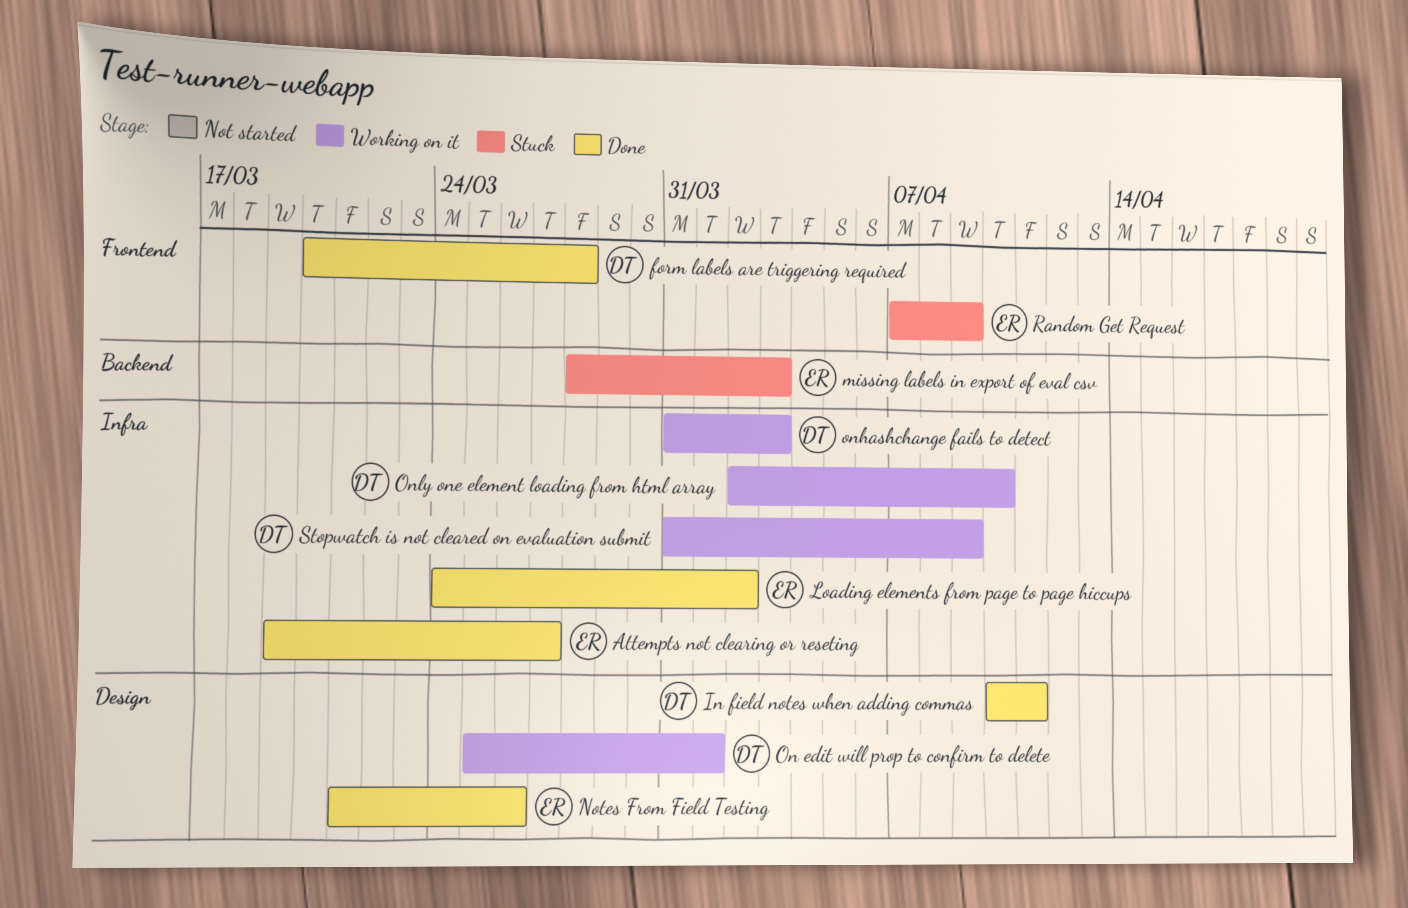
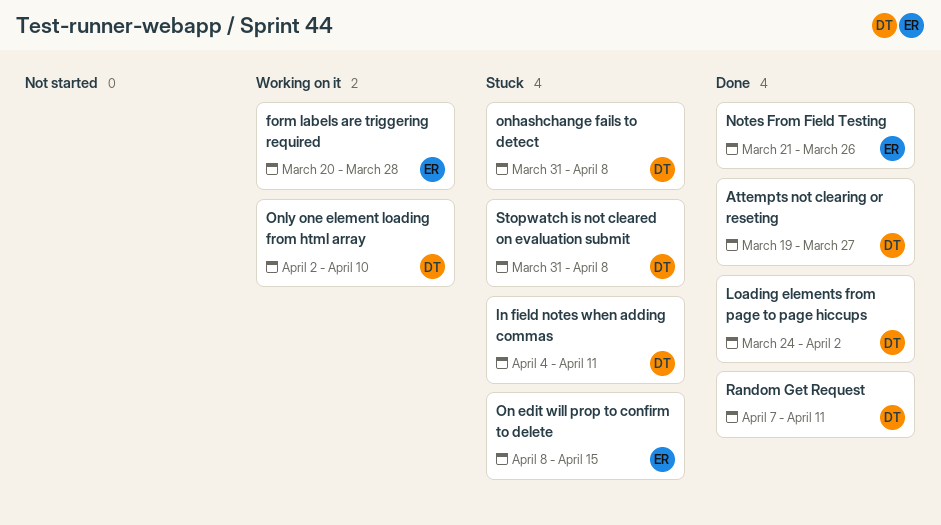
Attempts not clearing or reseting, owner: ER -> DT
form labels are triggering required, status: Done -> Working on it
form labels are triggering required, owner: DT -> ER
In field notes when adding commas, status: Done -> Stuck
In field notes when adding commas, start: Apr 10 -> Apr 4
Loading elements from page to page hiccups, owner: ER -> DT
missing labels in export of eval csv: present -> none
On edit will prop to confirm to delete, status: Working on it -> Stuck
On edit will prop to confirm to delete, owner: DT -> ER
On edit will prop to confirm to delete, start: Mar 25 -> Apr 8
On edit will prop to confirm to delete, due: Apr 1 -> Apr 15
onhashchange fails to detect, status: Working on it -> Stuck
onhashchange fails to detect, due: Apr 3 -> Apr 8
Random Get Request, status: Stuck -> Done
Random Get Request, owner: ER -> DT
Random Get Request, due: Apr 9 -> Apr 11
Stopwatch is not cleared on evaluation submit, status: Working on it -> Stuck
Stopwatch is not cleared on evaluation submit, due: Apr 9 -> Apr 8

